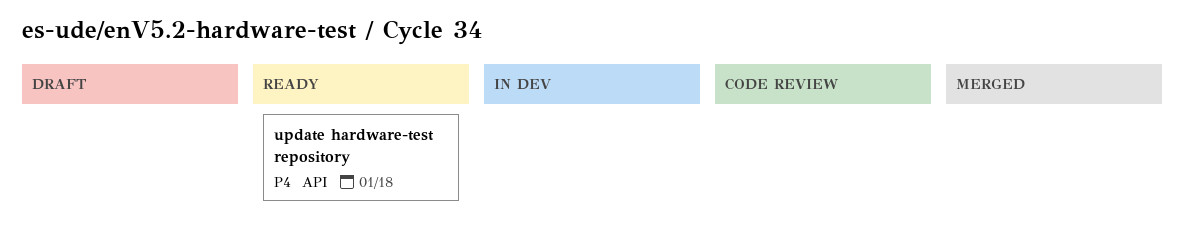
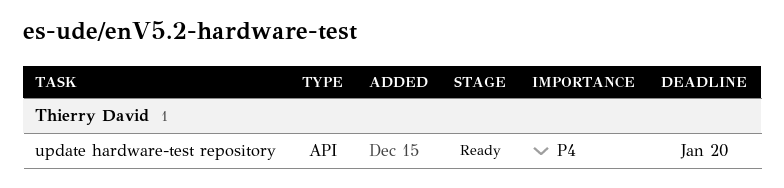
update hardware-test repository, due: Jan 18 -> Jan 20

